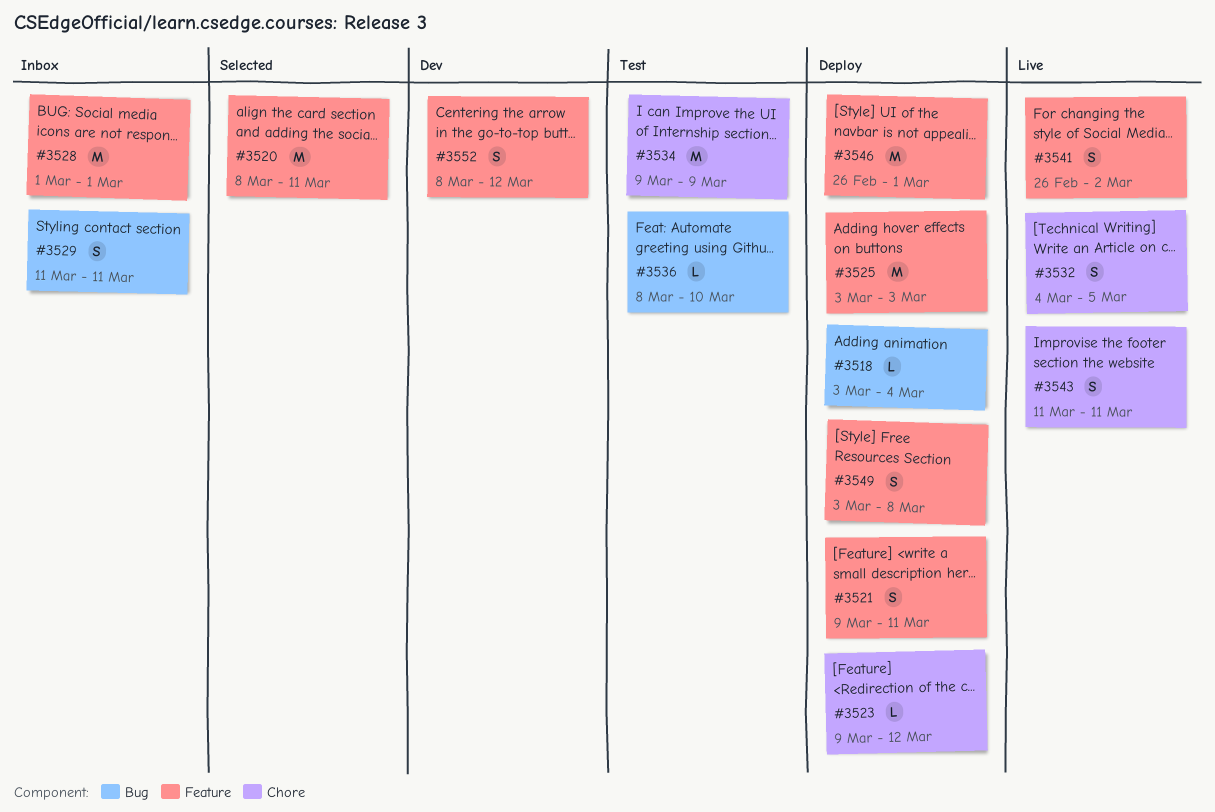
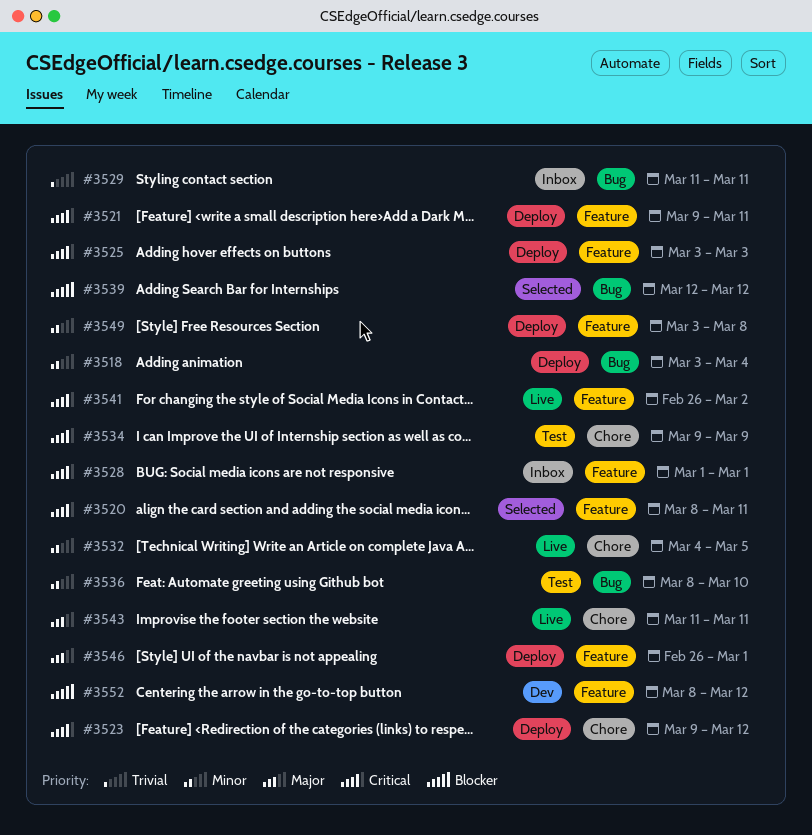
#3539: none -> present

